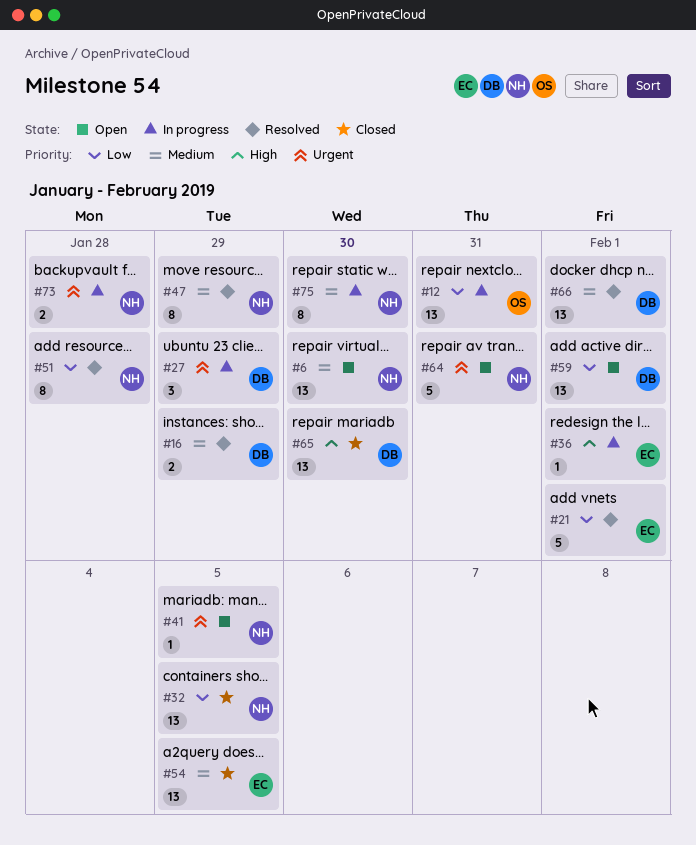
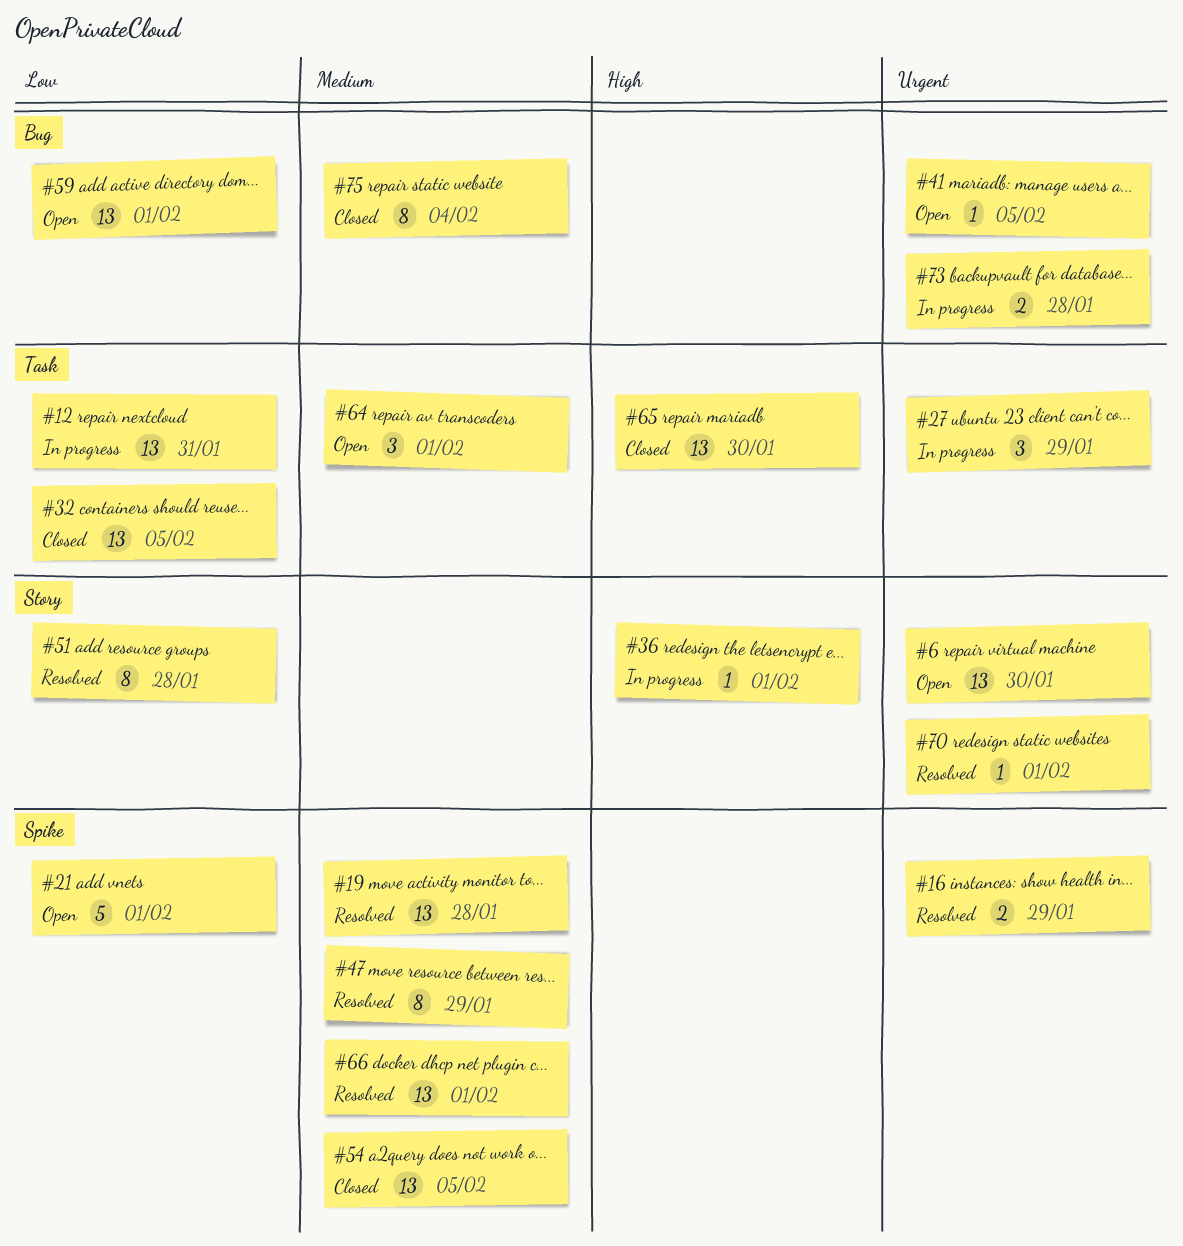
#6, priority: Medium -> Urgent
#16, priority: Medium -> Urgent
#19: none -> present
#21, status: Resolved -> Open
#64, priority: Urgent -> Medium
#64, estimate: 5 -> 3
#64, due: Jan 31 -> Feb 1
#70: none -> present
#75, status: In progress -> Closed
#75, due: Jan 30 -> Feb 4

